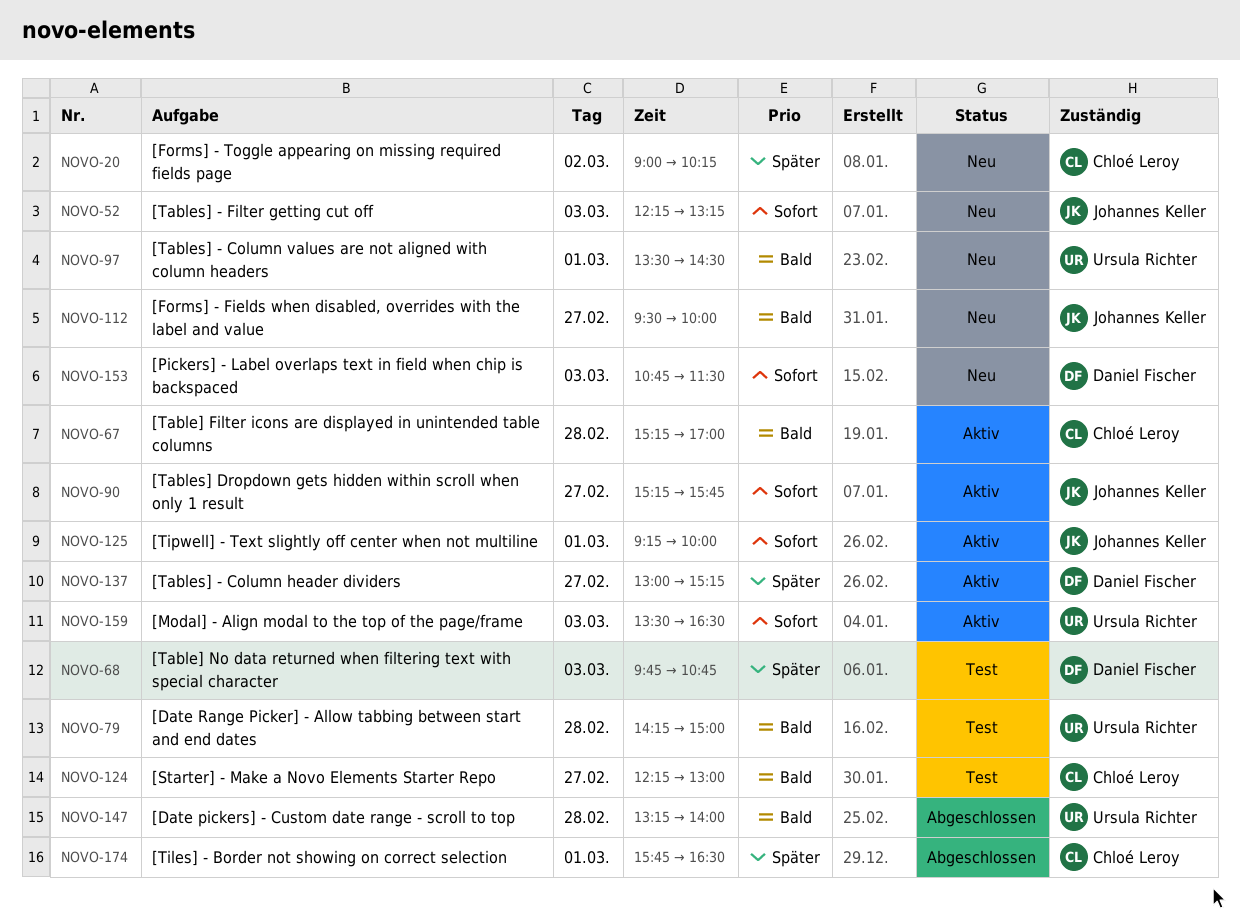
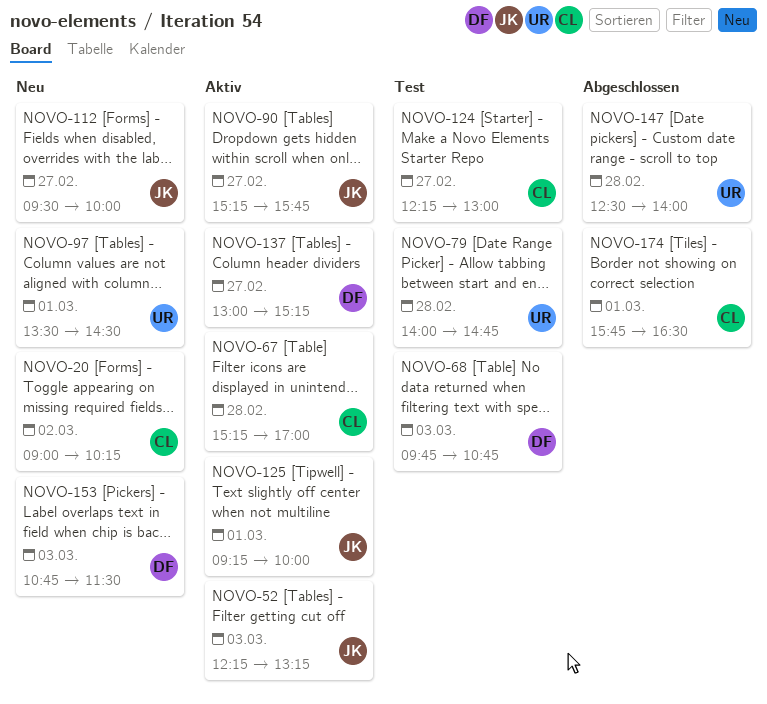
NOVO-52, status: Neu -> Aktiv
NOVO-79, begins: 14:15 -> 14:00
NOVO-79, ends: 15:00 -> 14:45
NOVO-147, begins: 13:15 -> 12:30
NOVO-159: present -> none

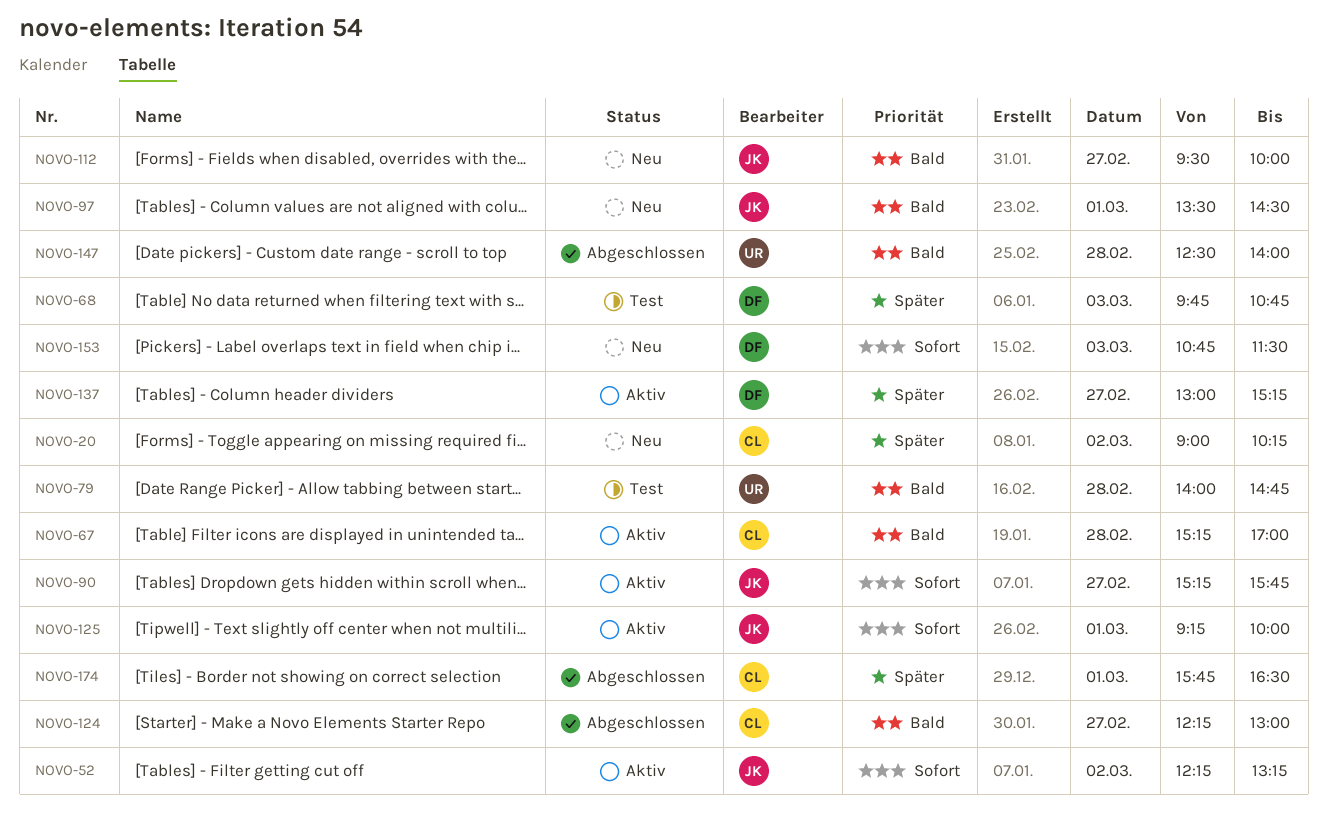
NOVO-52, day: Mar 3 -> Mar 2
NOVO-97, owner: UR -> JK
NOVO-124, status: Test -> Abgeschlossen

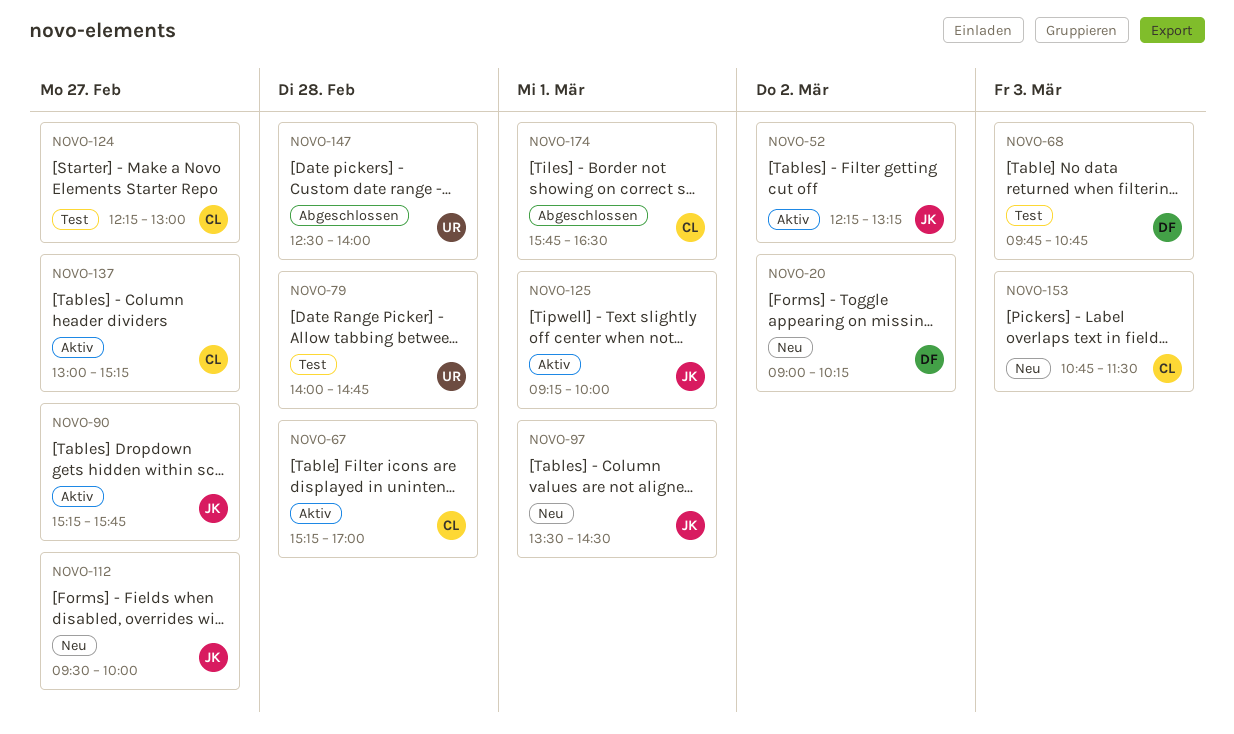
NOVO-20, owner: CL -> DF
NOVO-124, status: Abgeschlossen -> Test
NOVO-137, owner: DF -> CL
NOVO-153, owner: DF -> CL

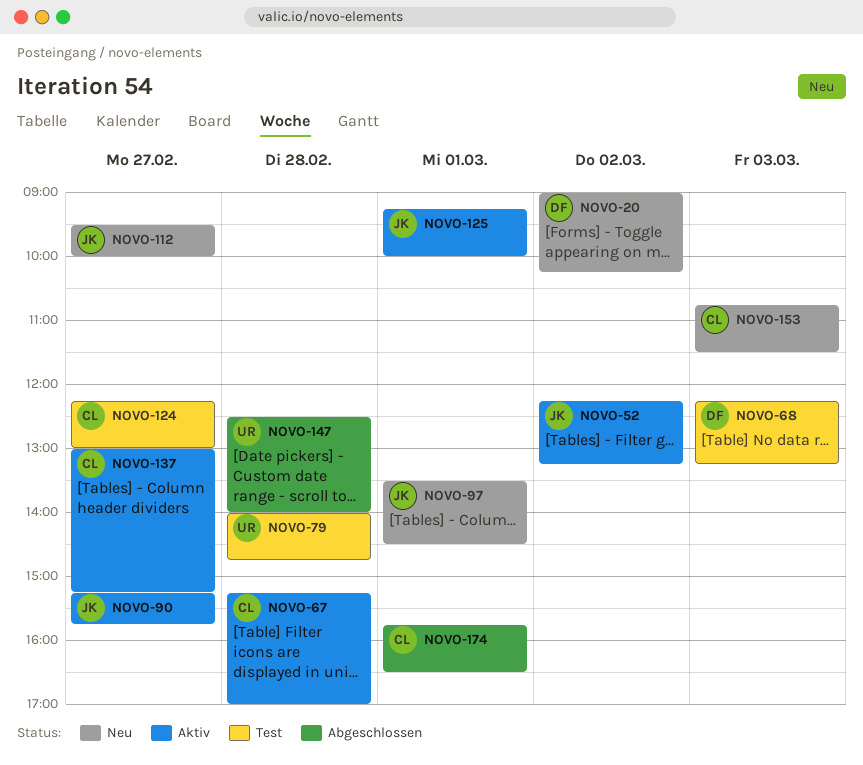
NOVO-68, begins: 09:45 -> 12:15
NOVO-68, ends: 10:45 -> 13:15

